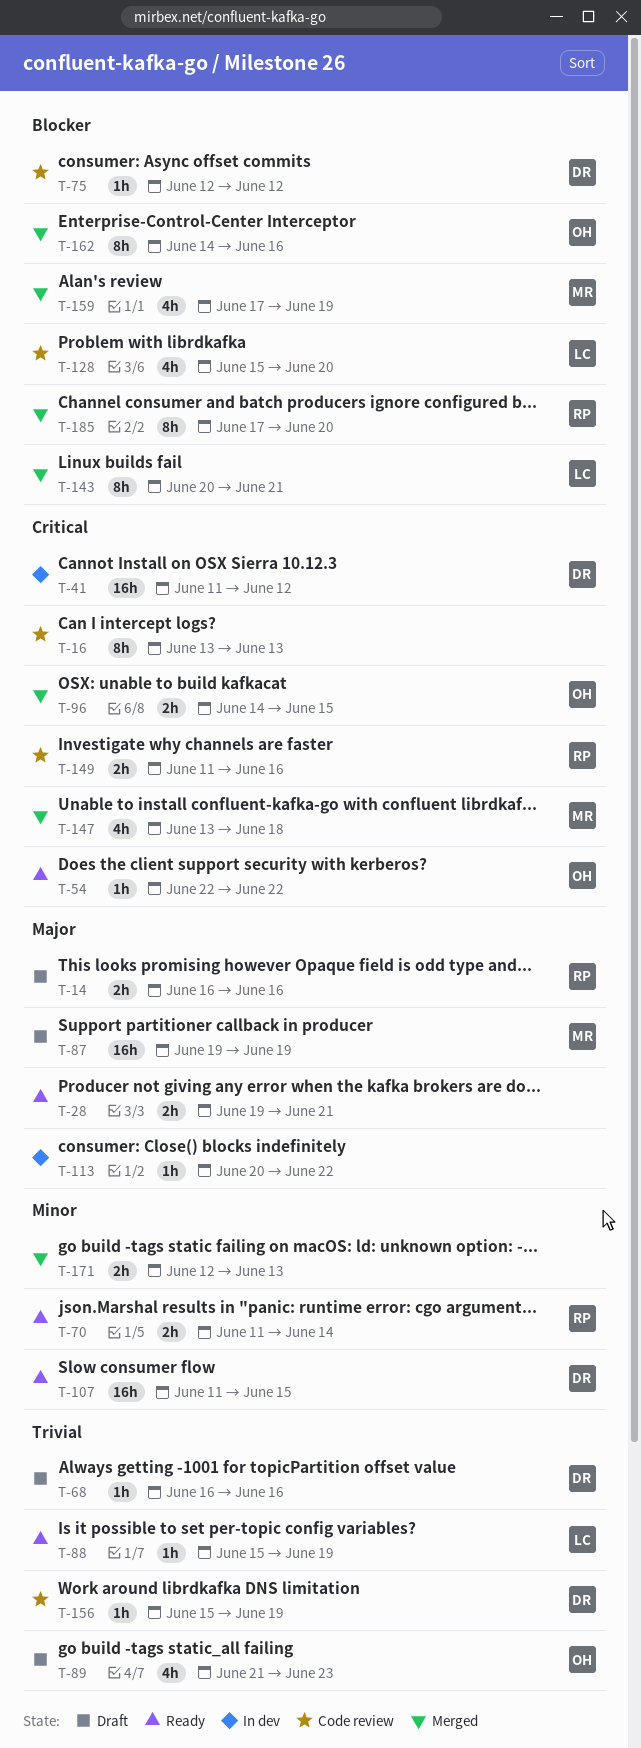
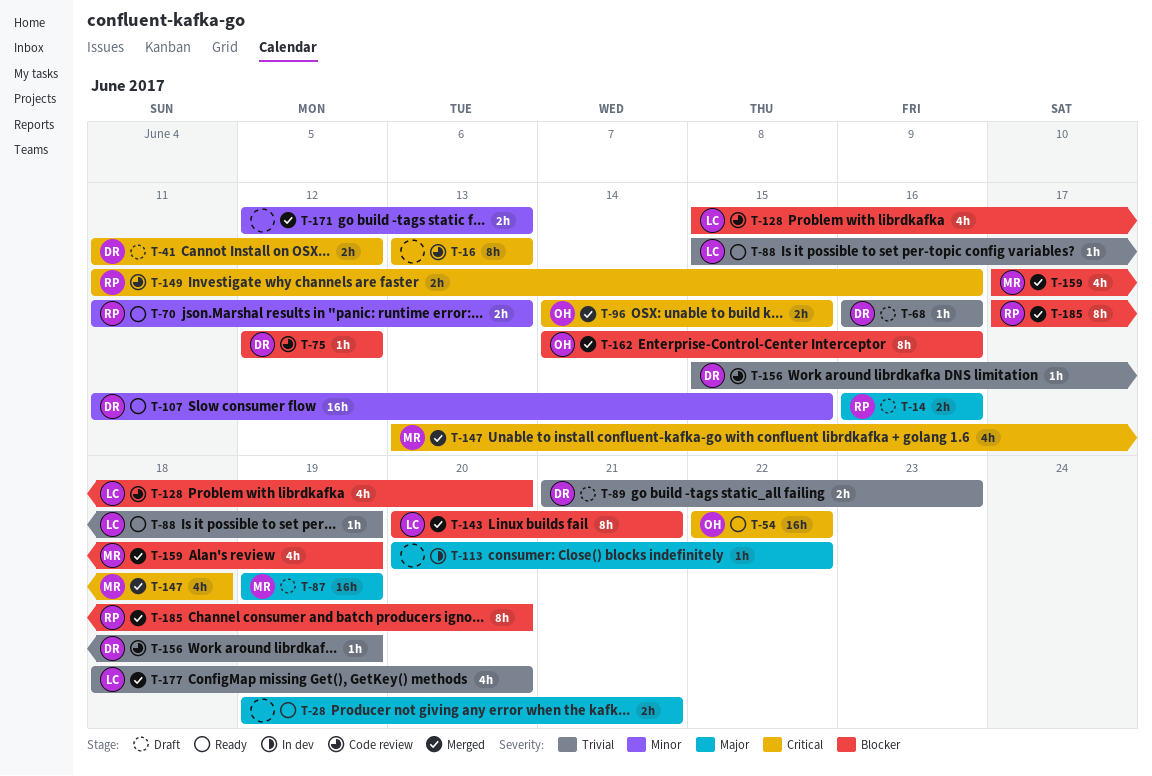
T-41, status: In dev -> Draft
T-41, estimate: 16h -> 2h
T-54, estimate: 1h -> 16h
T-70, due: Jun 14 -> Jun 13
T-89, owner: OH -> DR
T-89, estimate: 4h -> 2h
T-177: none -> present

